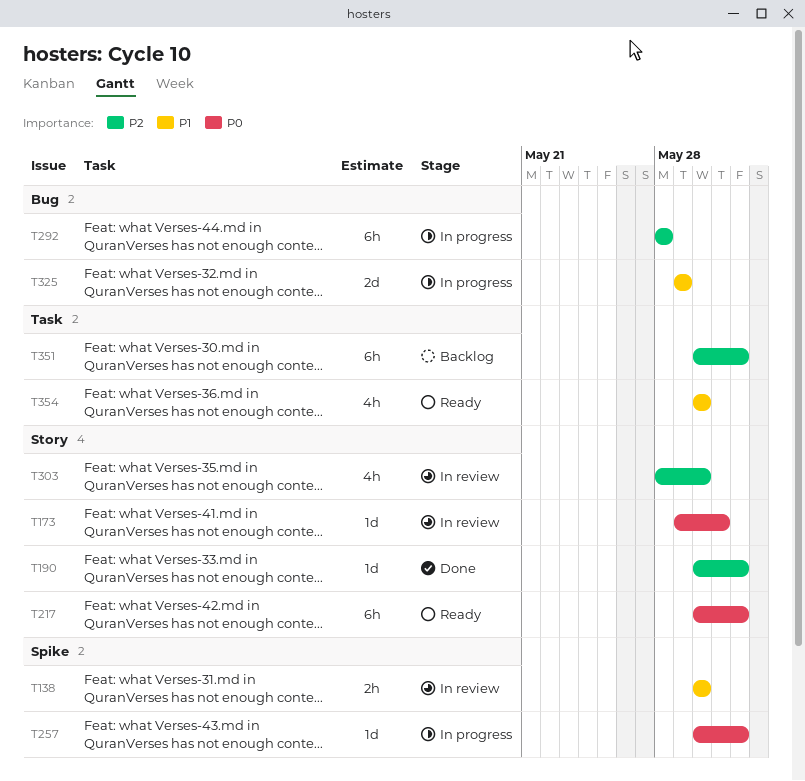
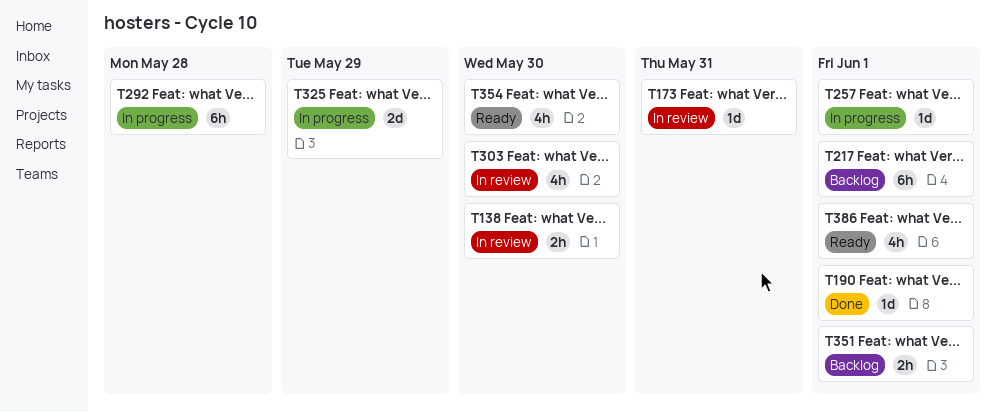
T217, status: Ready -> Backlog
T351, estimate: 6h -> 2h
T386: none -> present

